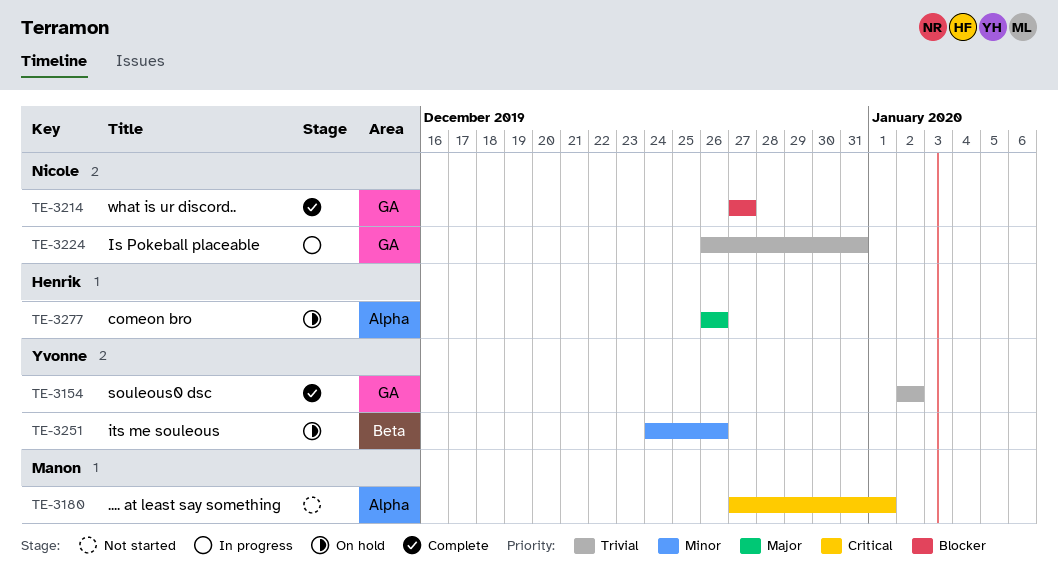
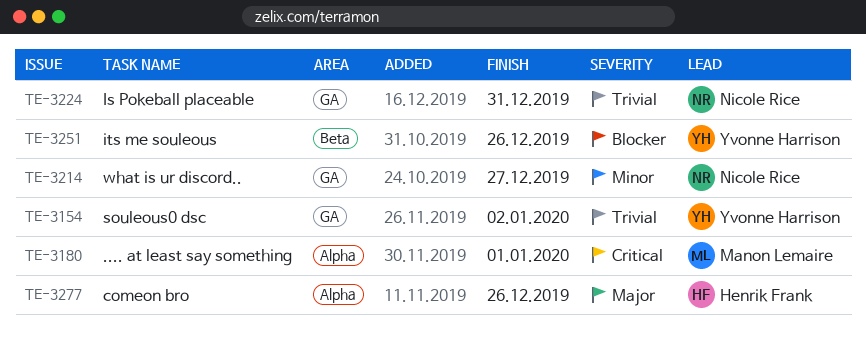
TE-3214, priority: Blocker -> Minor
TE-3251, priority: Minor -> Blocker

